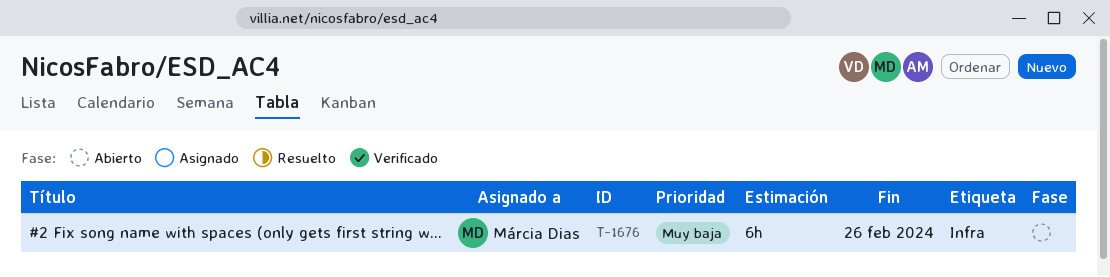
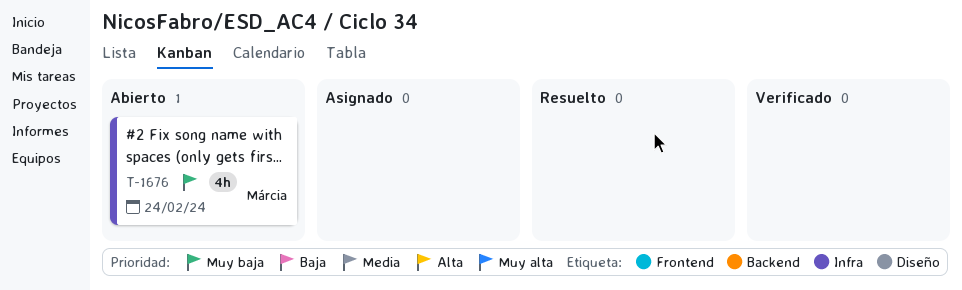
T-1676, estimate: 6h -> 4h
T-1676, due: Feb 26 -> Feb 24

